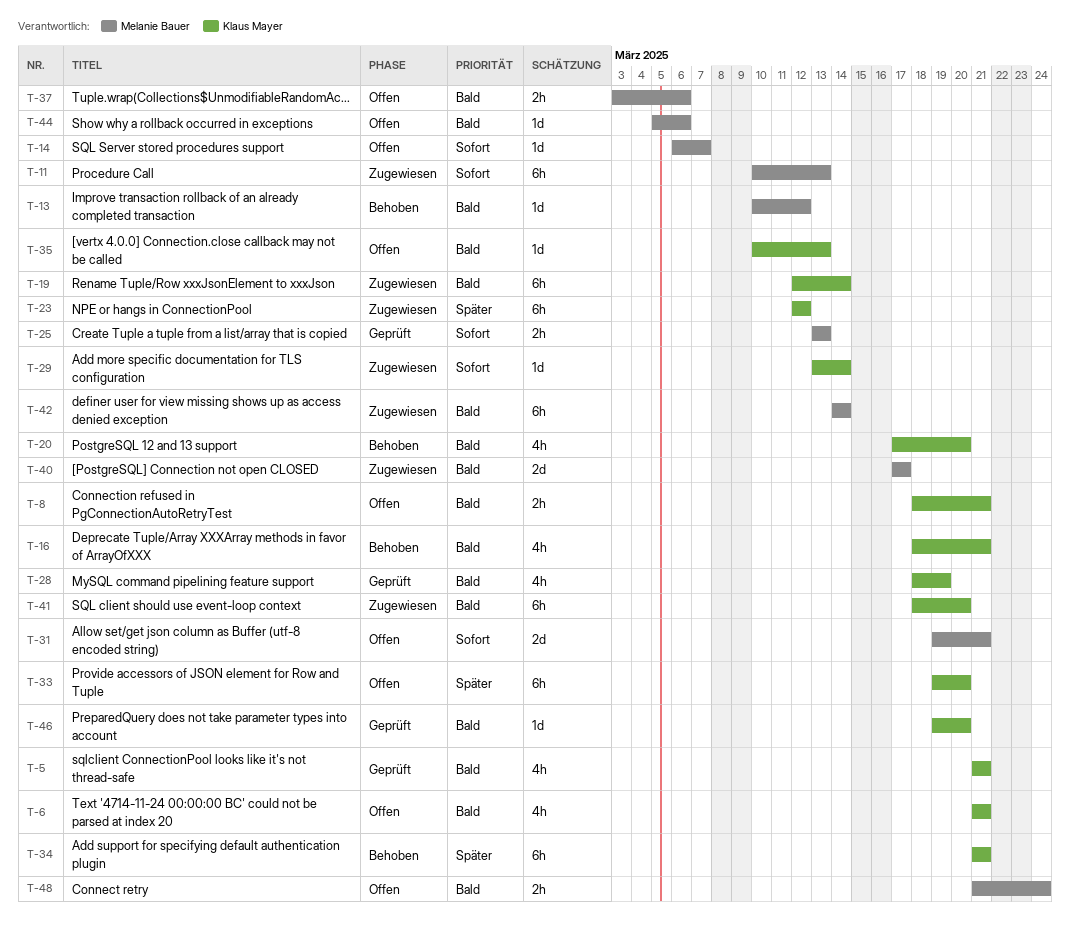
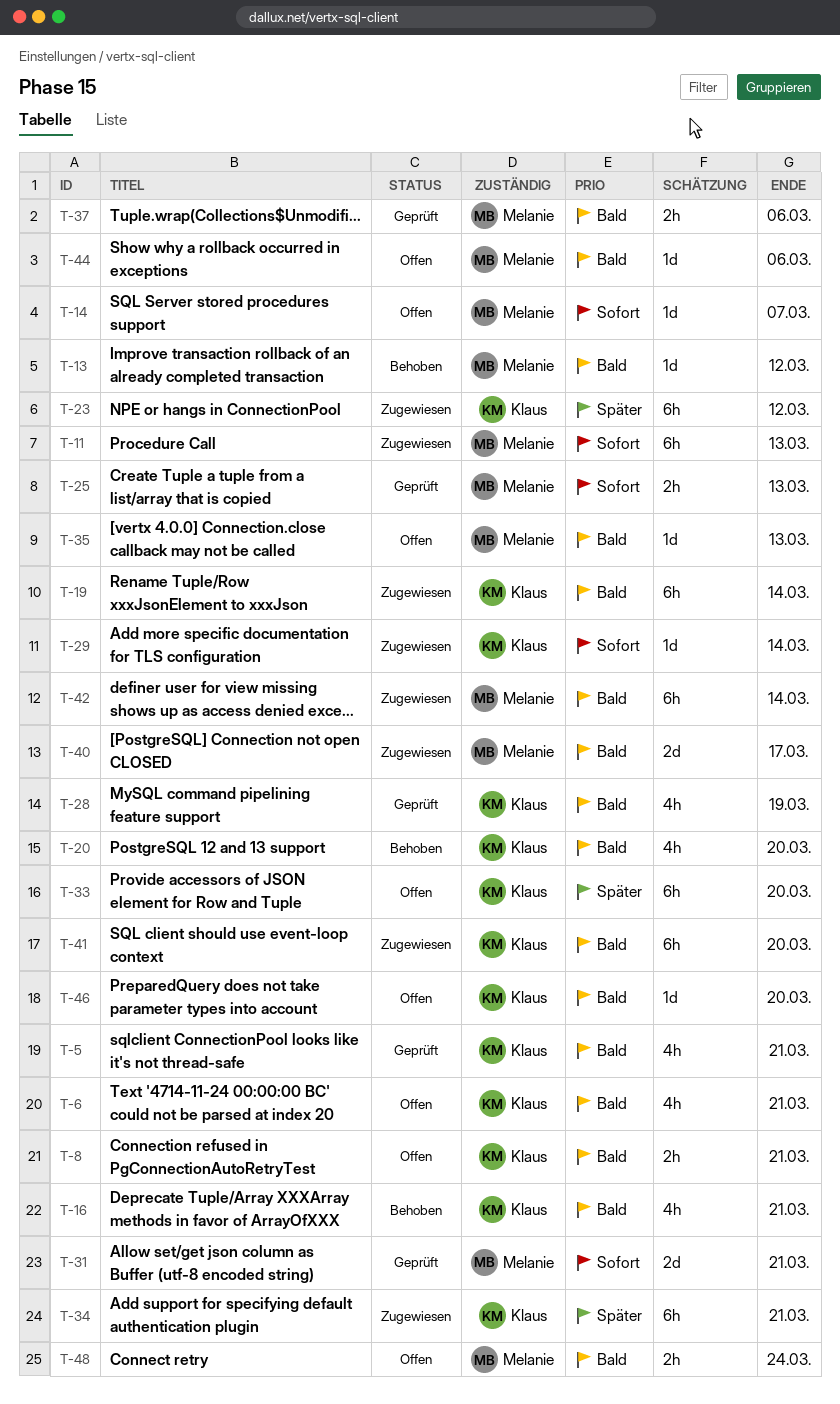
T-31, status: Offen -> Geprüft
T-34, status: Behoben -> Zugewiesen
T-35, owner: Klaus Mayer -> Melanie Bauer
T-37, status: Offen -> Geprüft
T-46, status: Geprüft -> Offen

